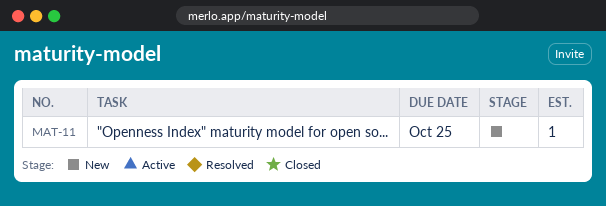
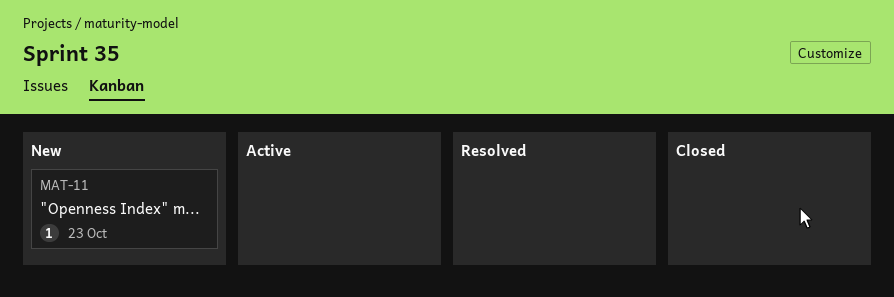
MAT-11, due: Oct 25 -> Oct 23

